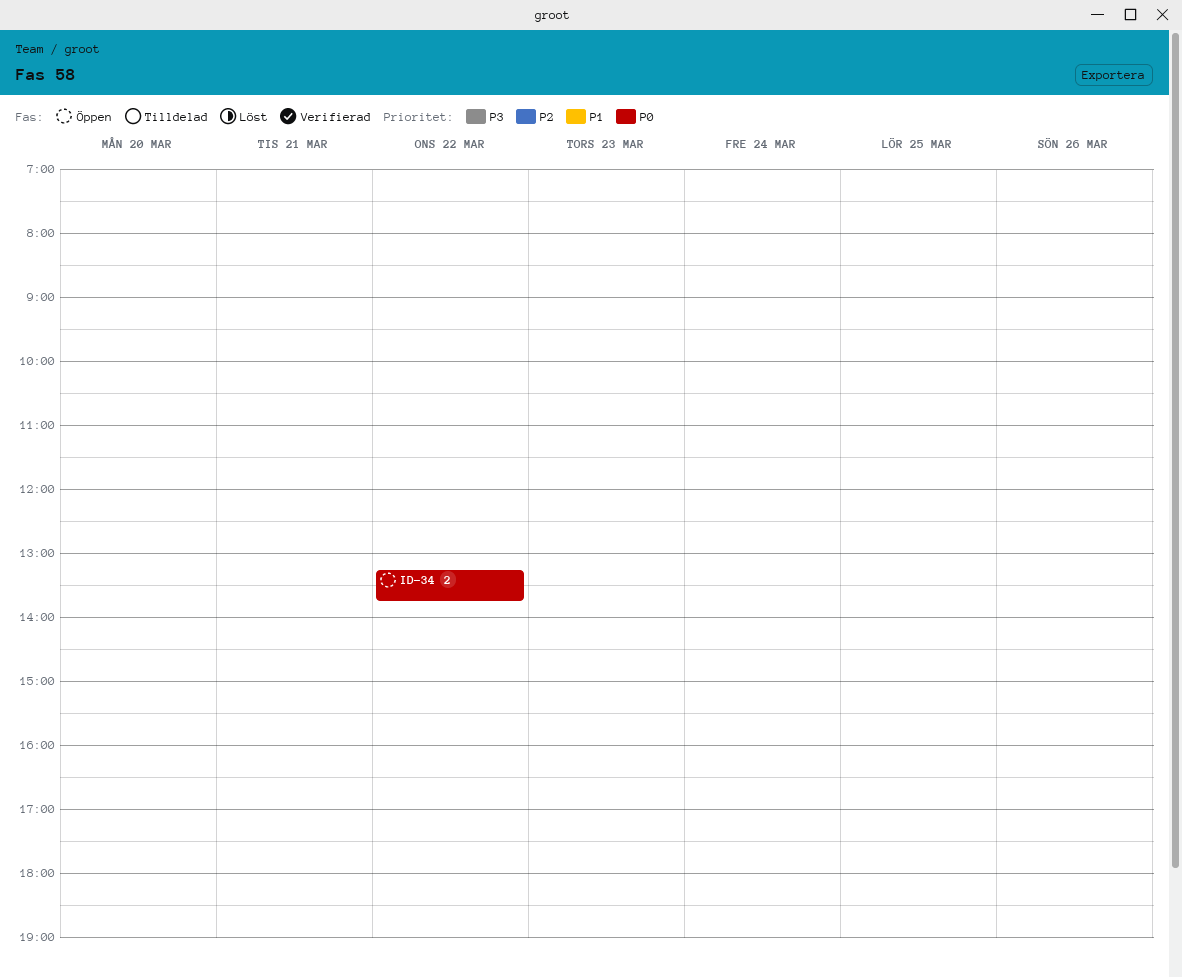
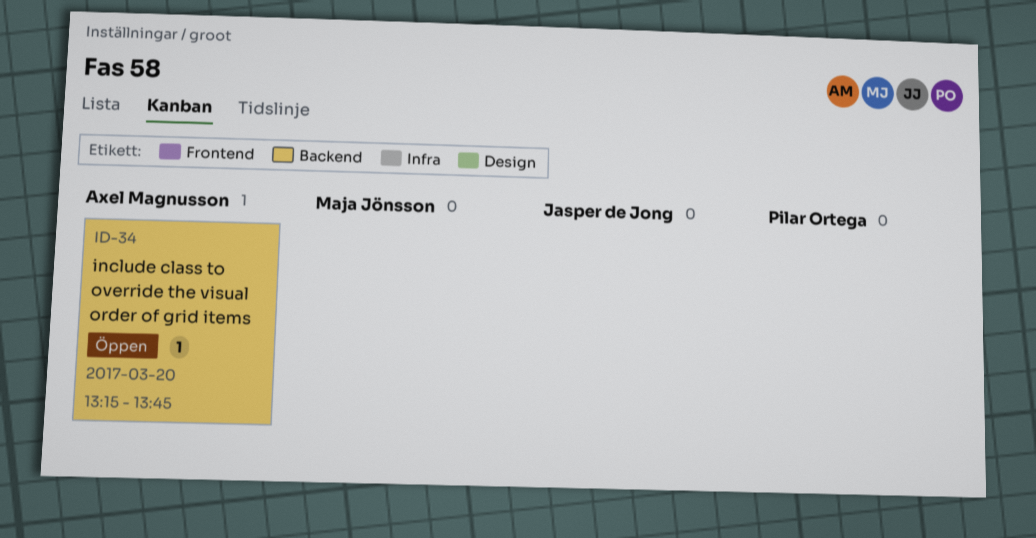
ID-34, estimate: 2 -> 1
ID-34, day: Mar 22 -> Mar 20

